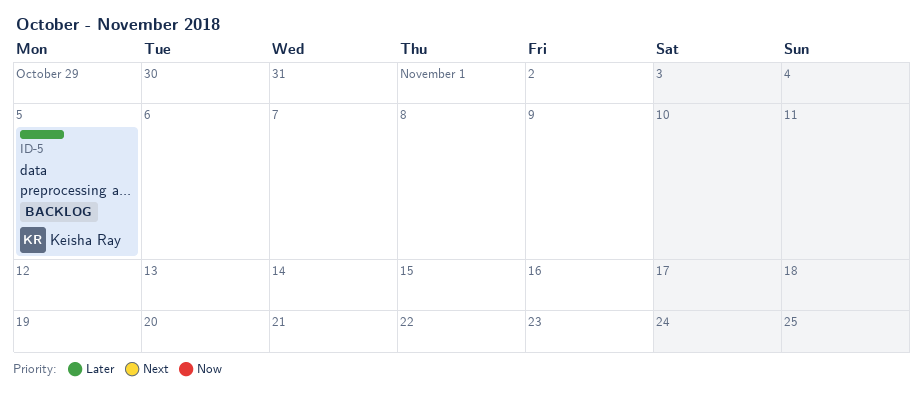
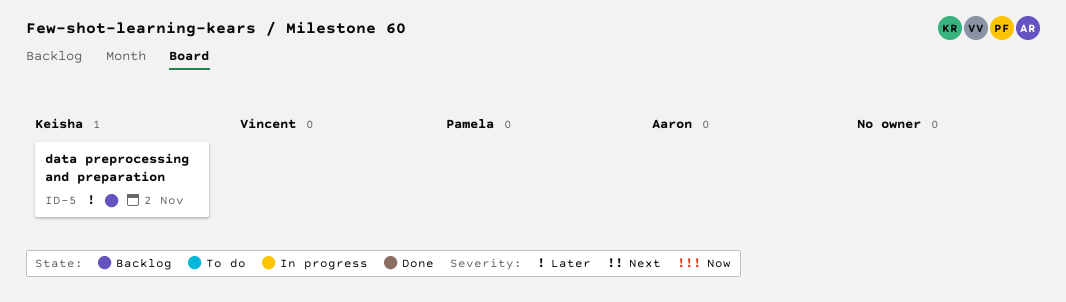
ID-5, due: Nov 5 -> Nov 2

